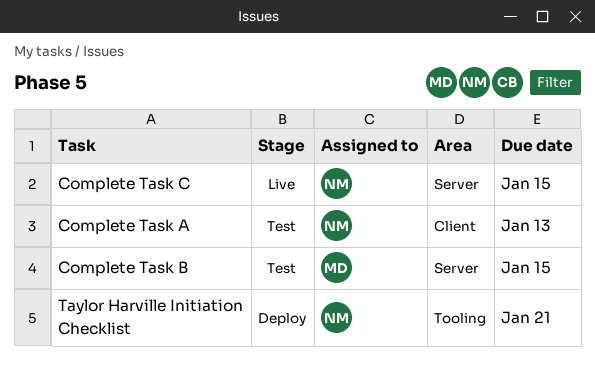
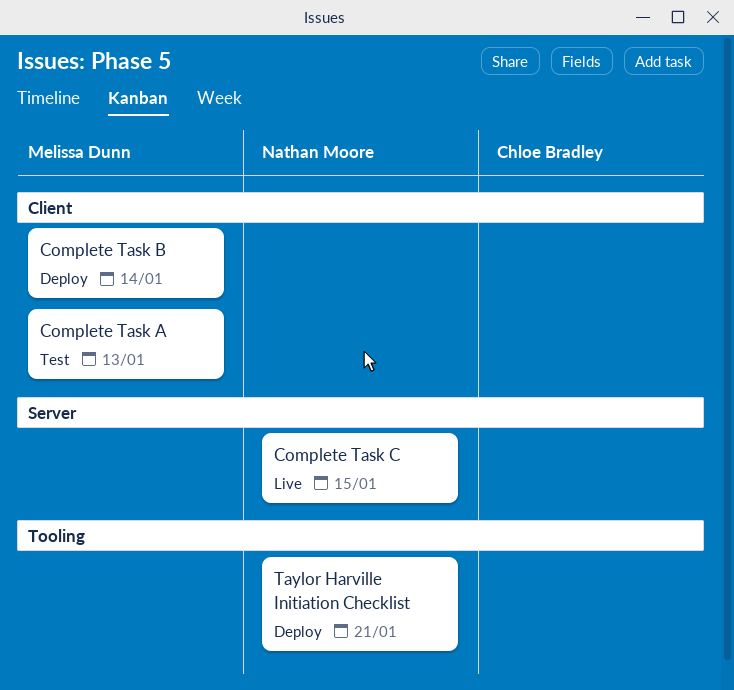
Complete Task A, owner: Nathan Moore -> Melissa Dunn
Complete Task B, status: Test -> Deploy
Complete Task B, label: Server -> Client
Complete Task B, due: Jan 15 -> Jan 14

